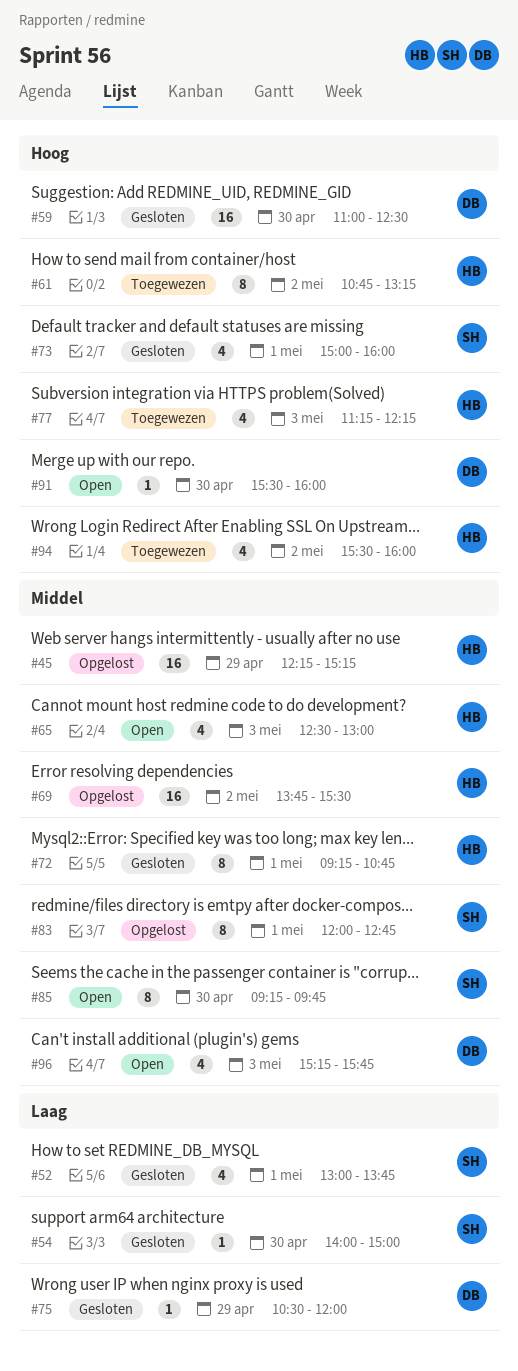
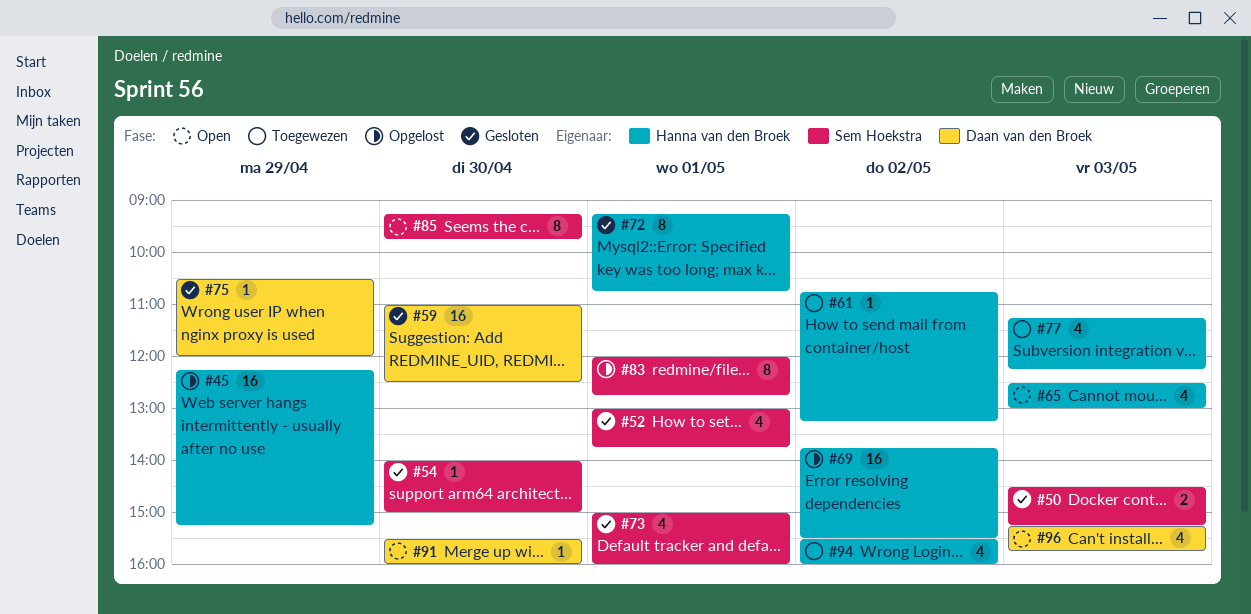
#50: none -> present
#61, estimate: 8 -> 1

